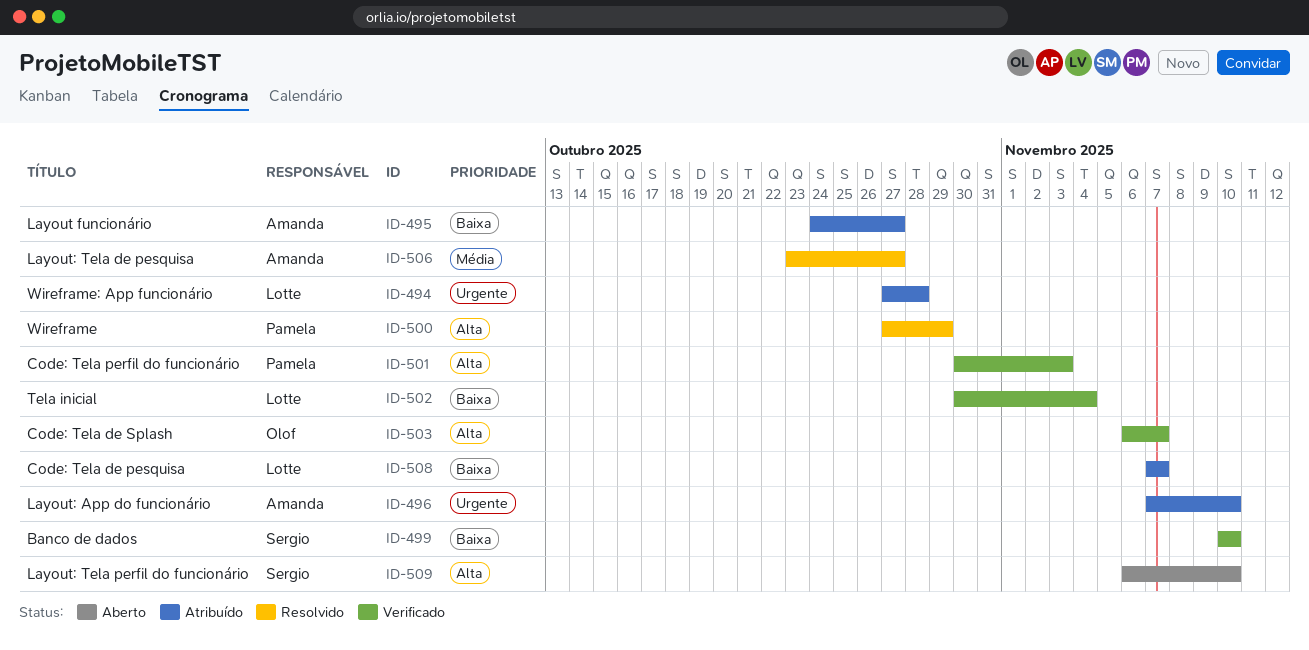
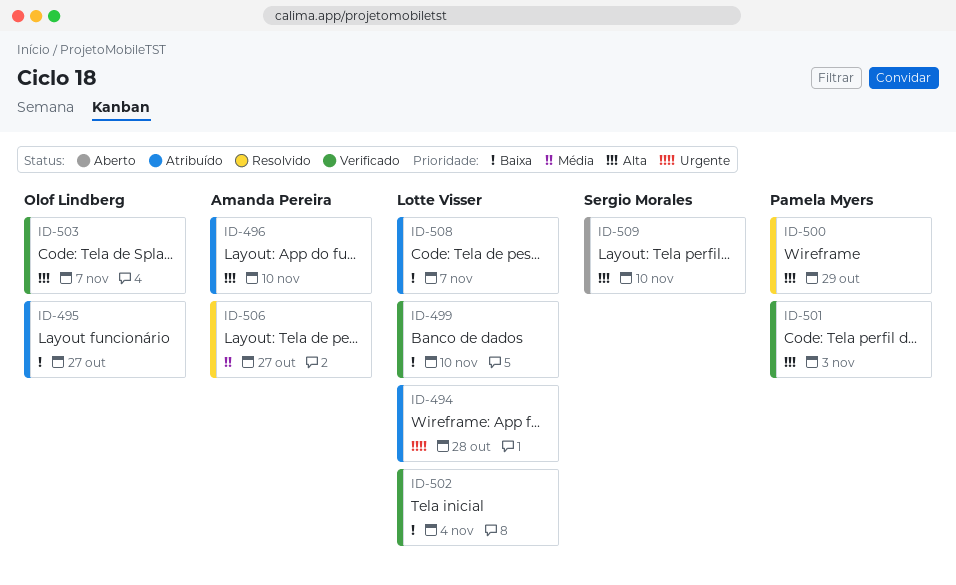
ID-495, owner: Amanda Pereira -> Olof Lindberg
ID-496, priority: Urgente -> Alta
ID-499, owner: Sergio Morales -> Lotte Visser

